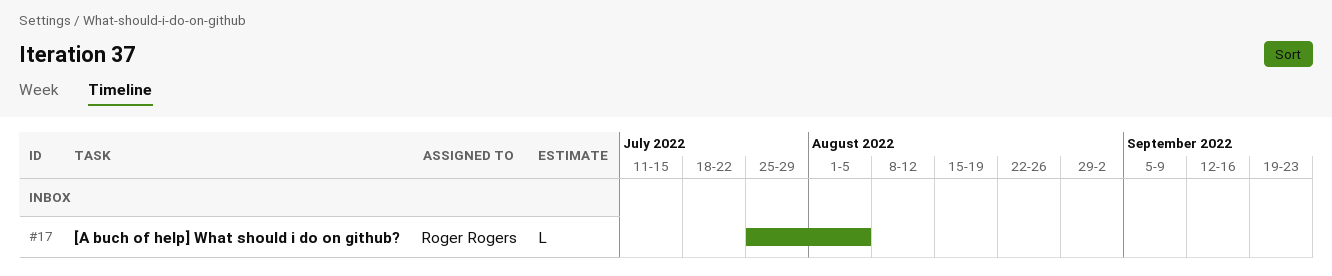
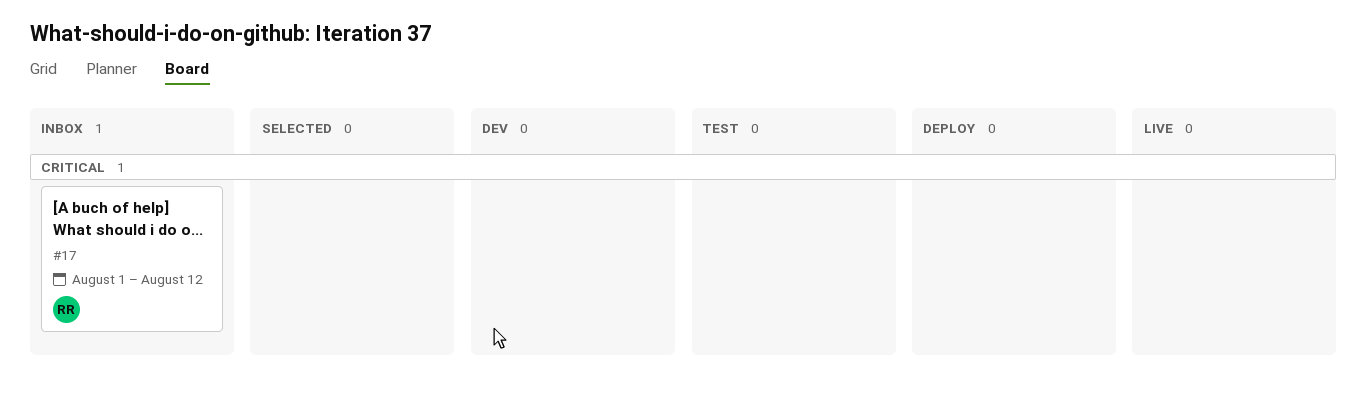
#17, start: Jul 25 -> Aug 1
#17, due: Aug 5 -> Aug 12

